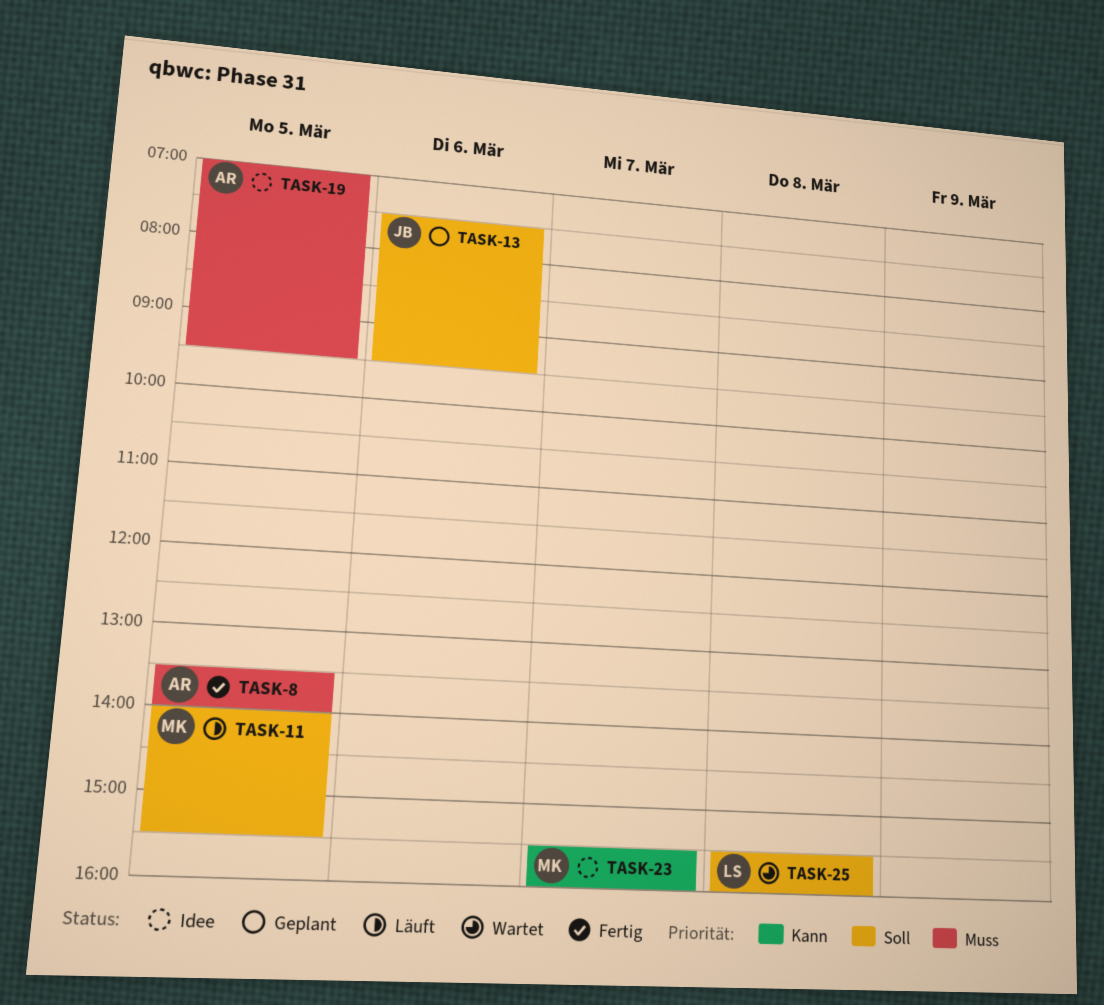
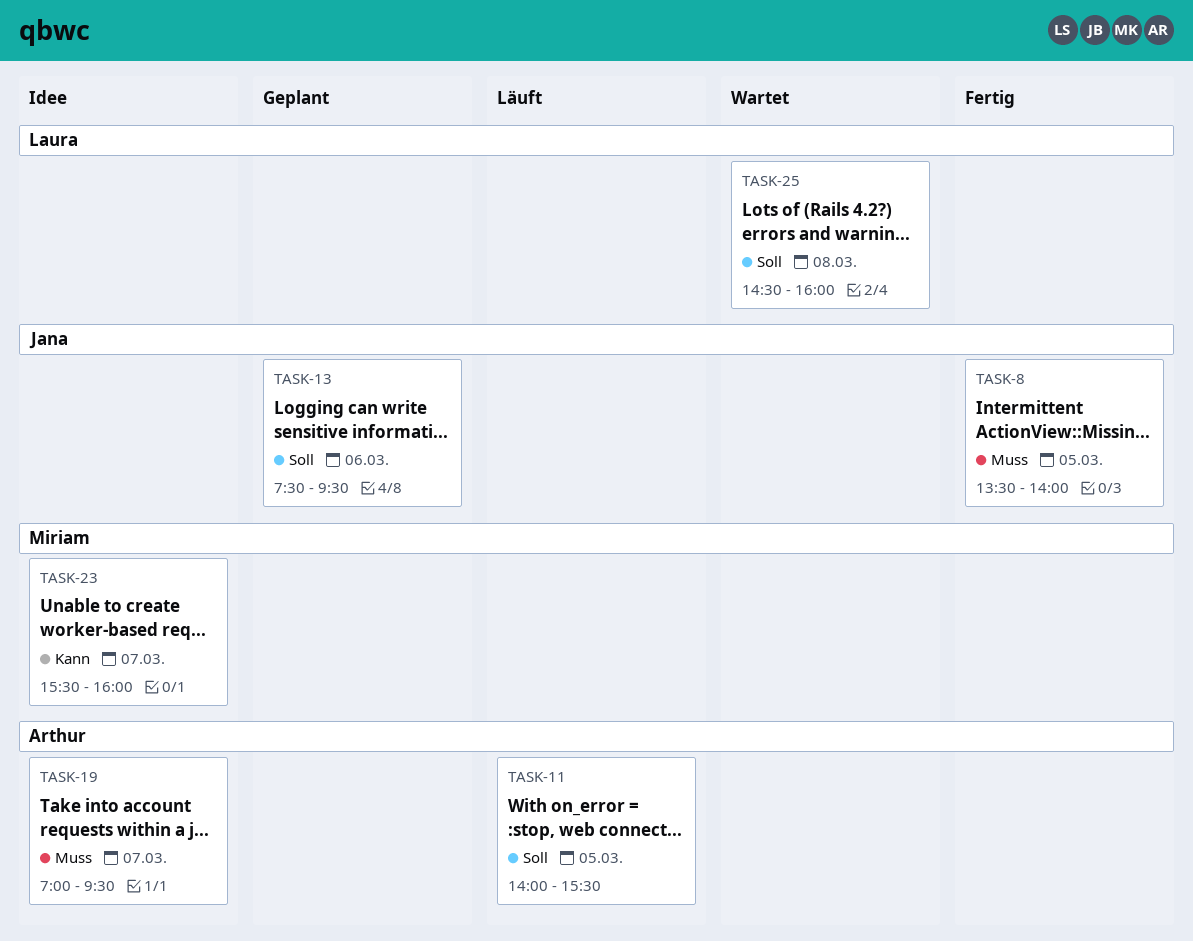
TASK-8, owner: Arthur -> Jana
TASK-11, owner: Miriam -> Arthur
TASK-19, day: Mar 5 -> Mar 7
TASK-25, begins: 15:30 -> 14:30

